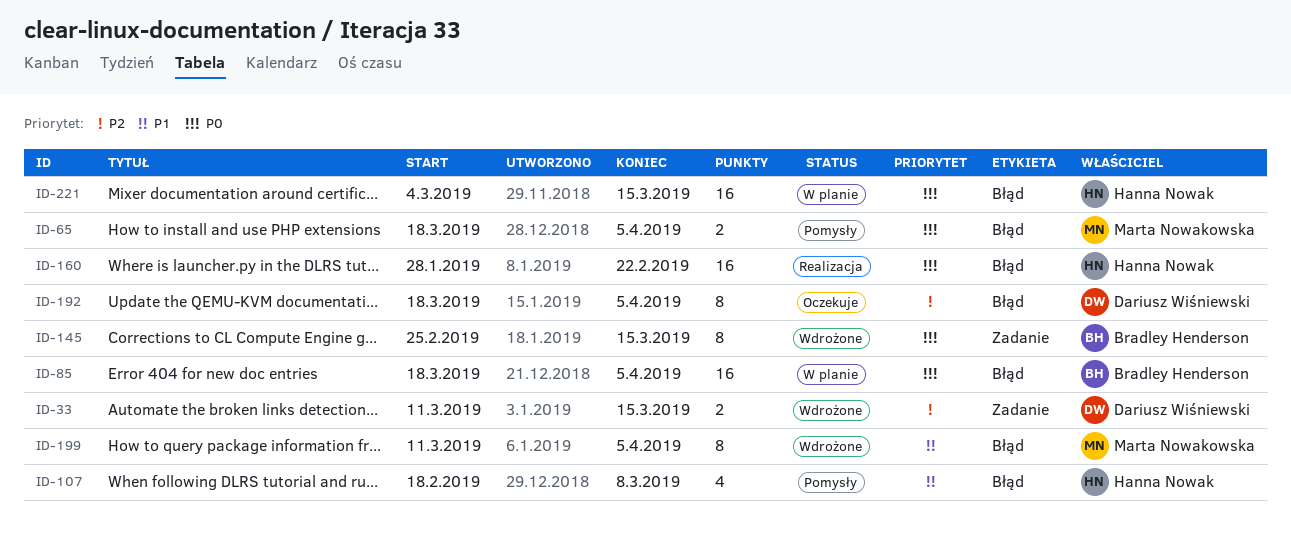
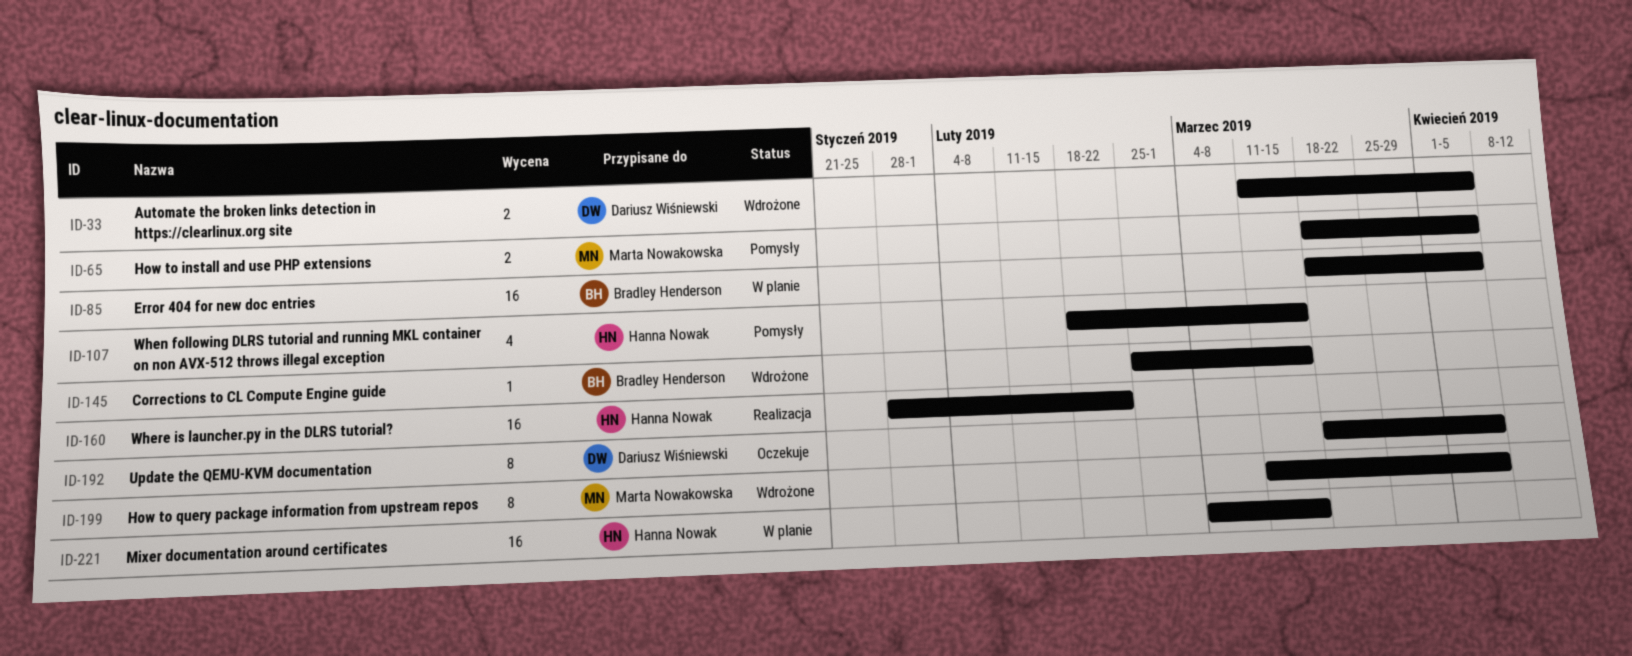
ID-33, due: Mar 15 -> Apr 5
ID-107, due: Mar 8 -> Mar 15
ID-145, estimate: 8 -> 1

